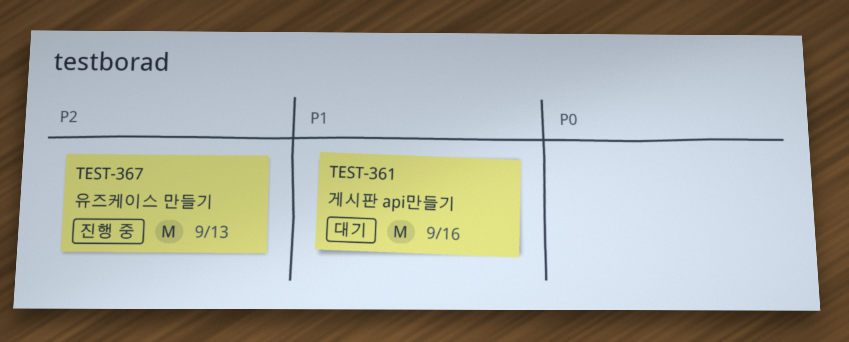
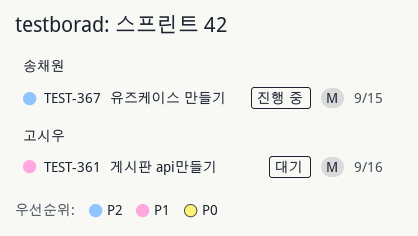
TEST-367, due: Sep 13 -> Sep 15

